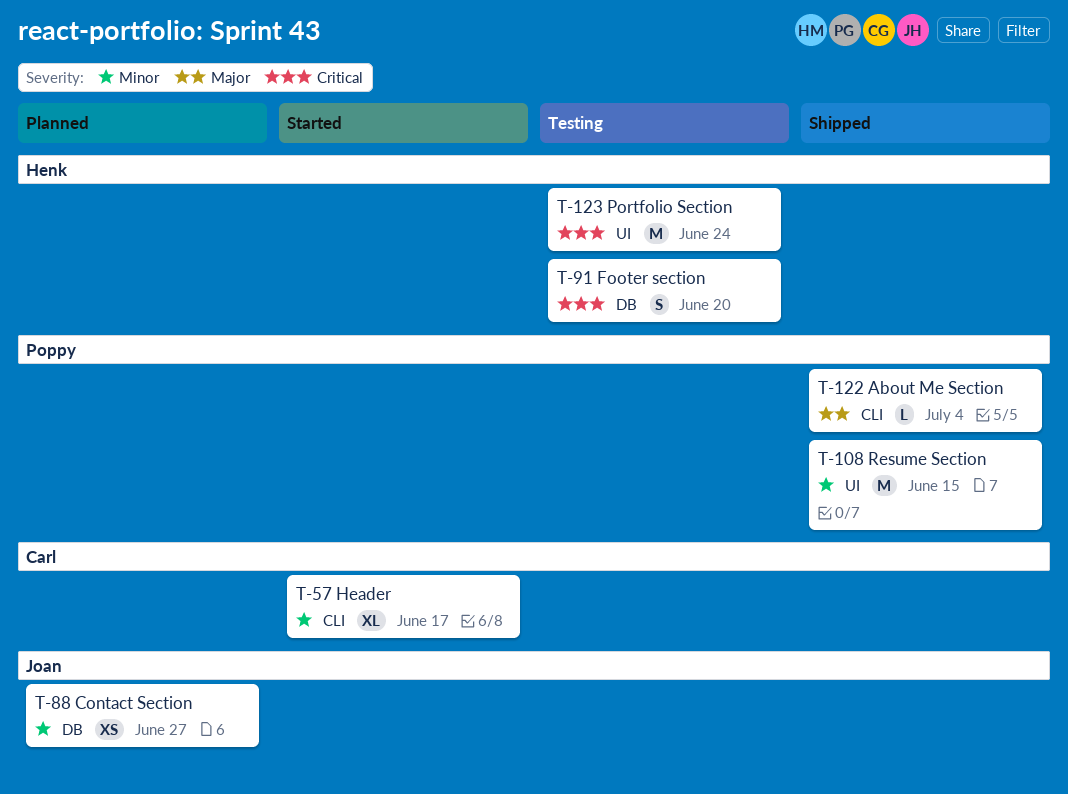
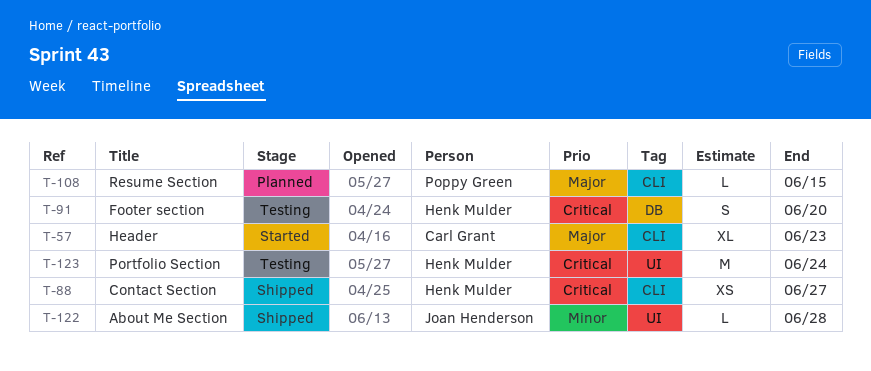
T-57, priority: Minor -> Major
T-57, due: Jun 17 -> Jun 23
T-88, status: Planned -> Shipped
T-88, owner: Joan Henderson -> Henk Mulder
T-88, priority: Minor -> Critical
T-88, label: DB -> CLI
T-108, status: Shipped -> Planned
T-108, priority: Minor -> Major
T-108, label: UI -> CLI
T-108, estimate: M -> L
T-122, owner: Poppy Green -> Joan Henderson
T-122, priority: Major -> Minor
T-122, label: CLI -> UI
T-122, due: Jul 4 -> Jun 28

